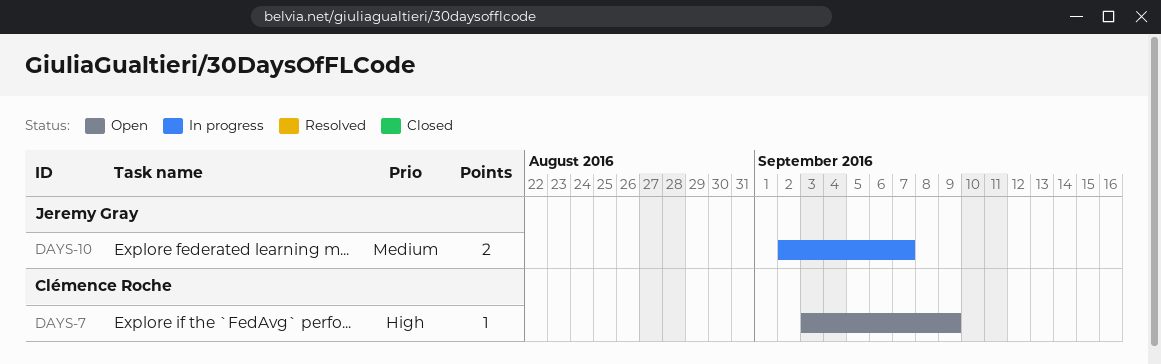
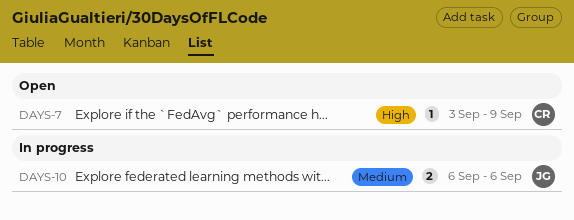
DAYS-10, start: Sep 2 -> Sep 6
DAYS-10, due: Sep 7 -> Sep 6

